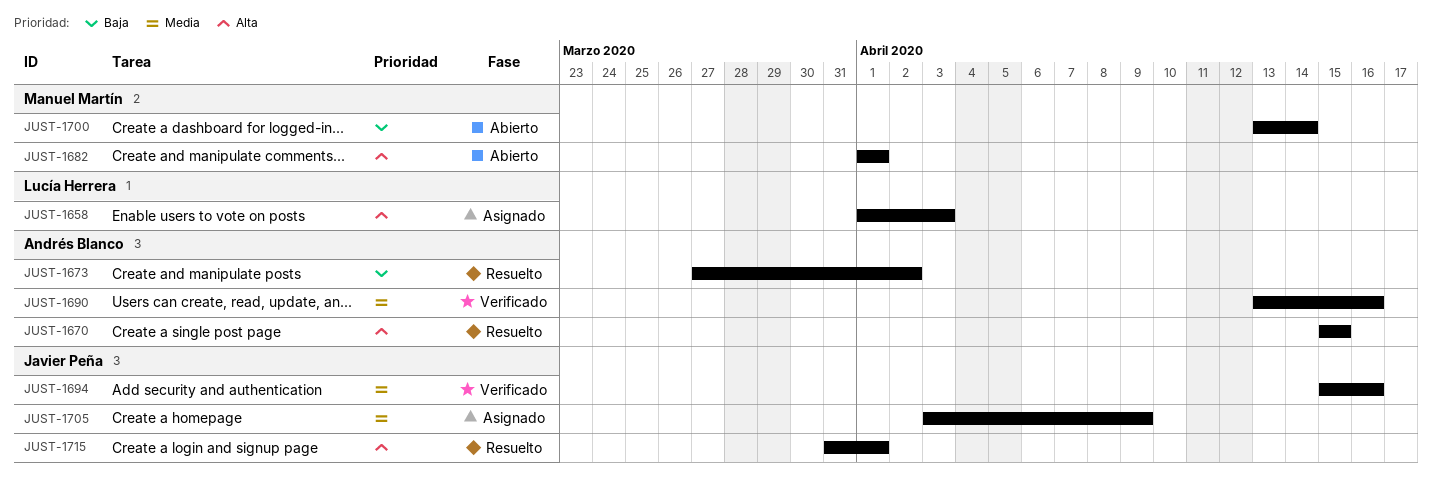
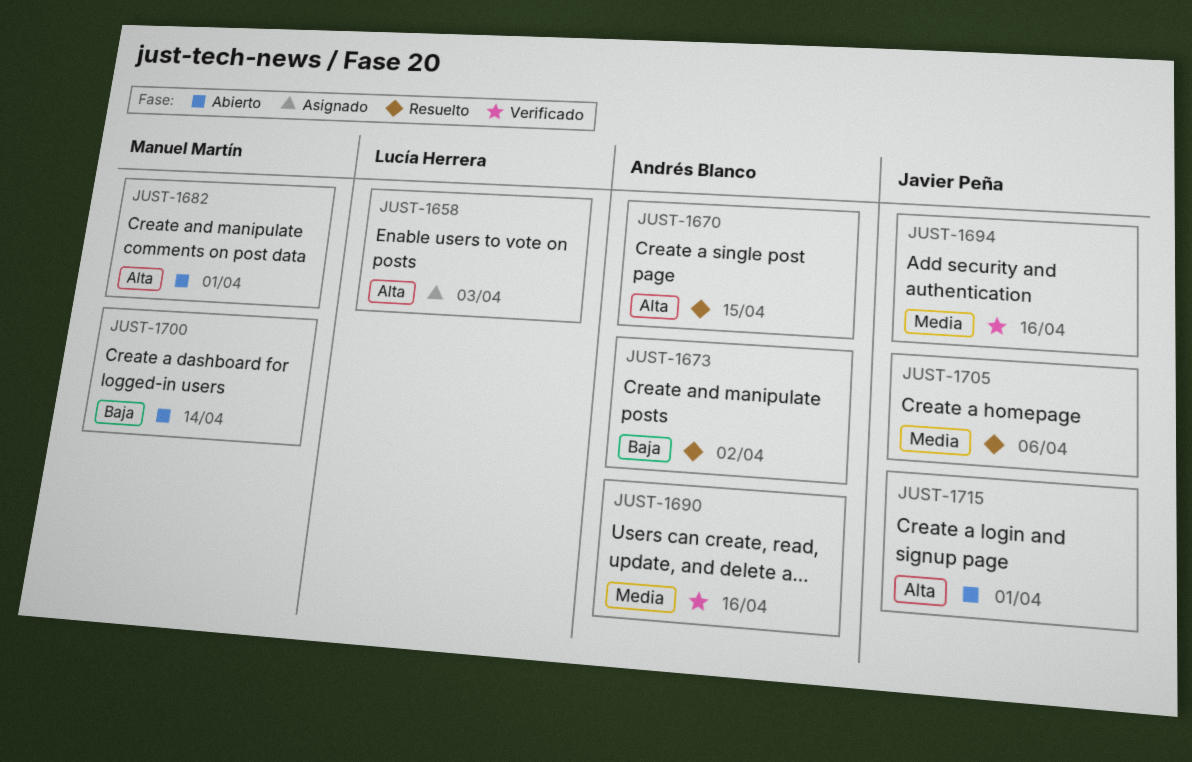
JUST-1705, status: Asignado -> Resuelto
JUST-1705, due: Apr 9 -> Apr 6
JUST-1715, status: Resuelto -> Abierto

